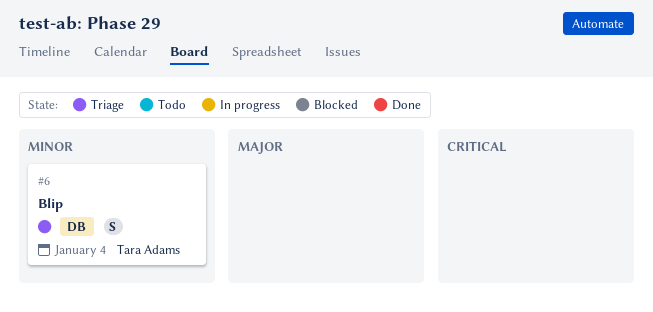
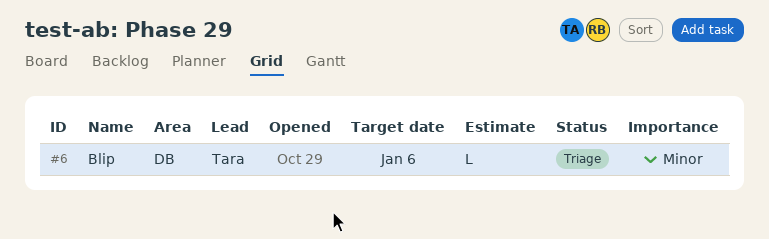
#6, estimate: S -> L
#6, due: Jan 4 -> Jan 6

